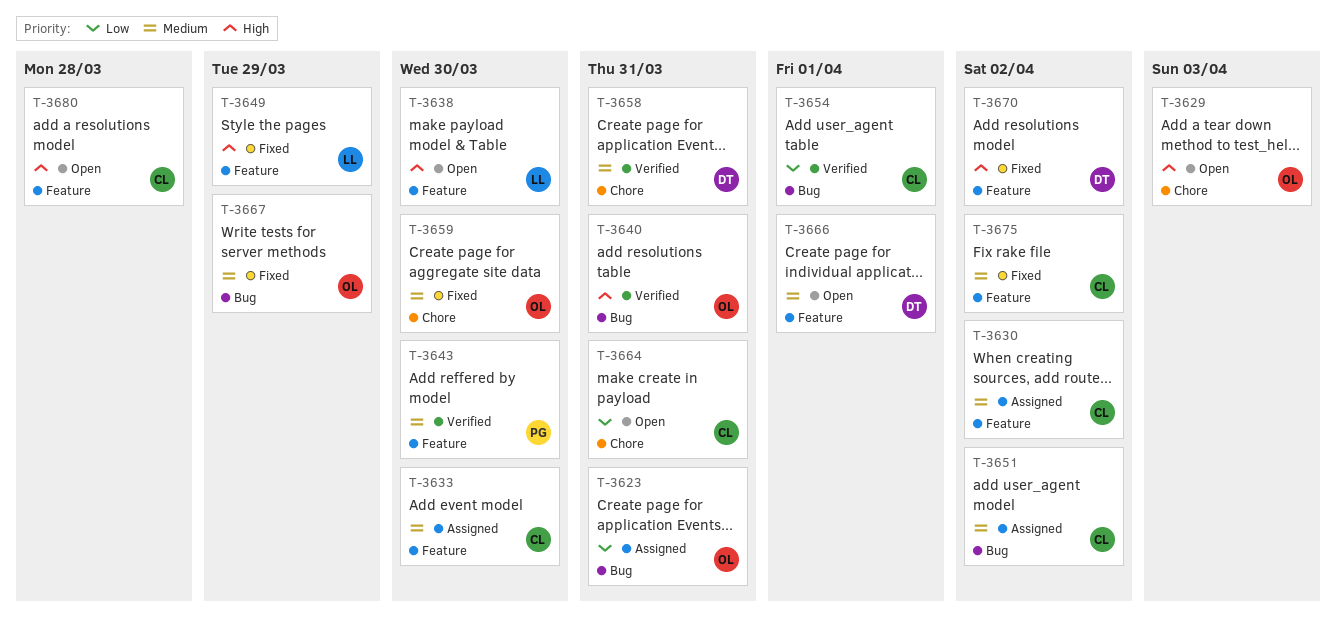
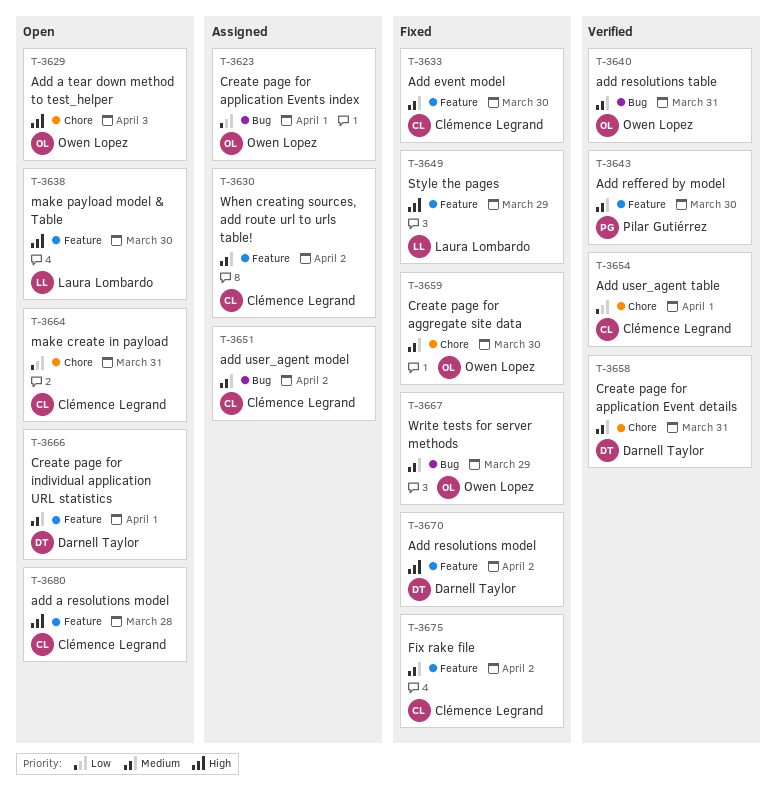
T-3623, due: Mar 31 -> Apr 1
T-3633, status: Assigned -> Fixed
T-3640, priority: High -> Medium
T-3654, label: Bug -> Chore

